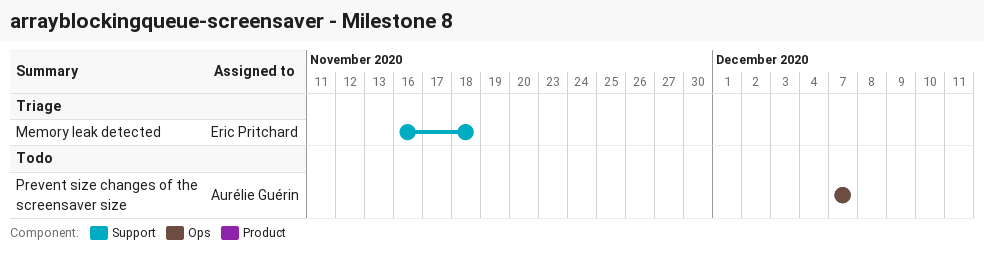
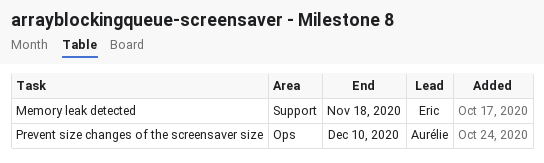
Prevent size changes of the screensaver size, due: Dec 7 -> Dec 10

